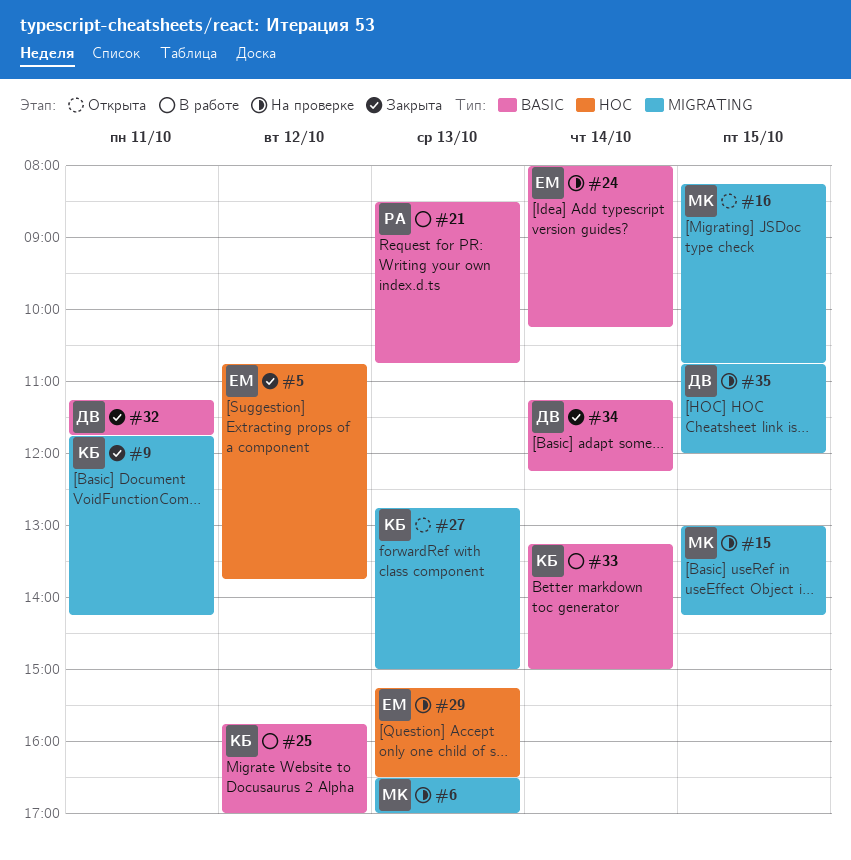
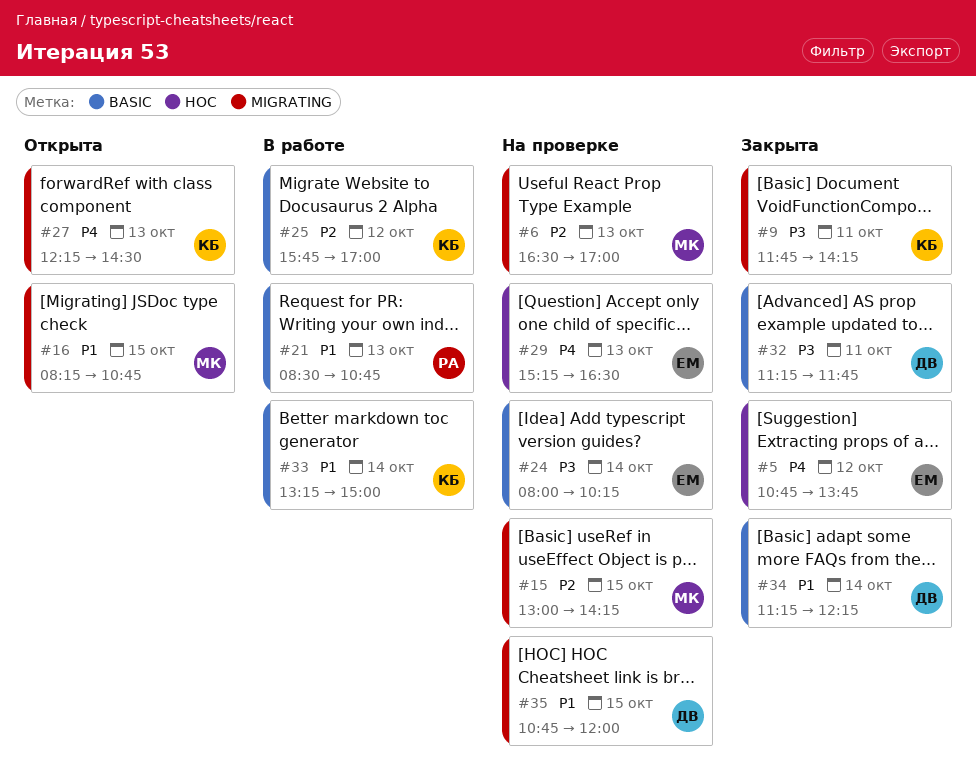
#27, begins: 12:45 -> 12:15
#27, ends: 15:00 -> 14:30

